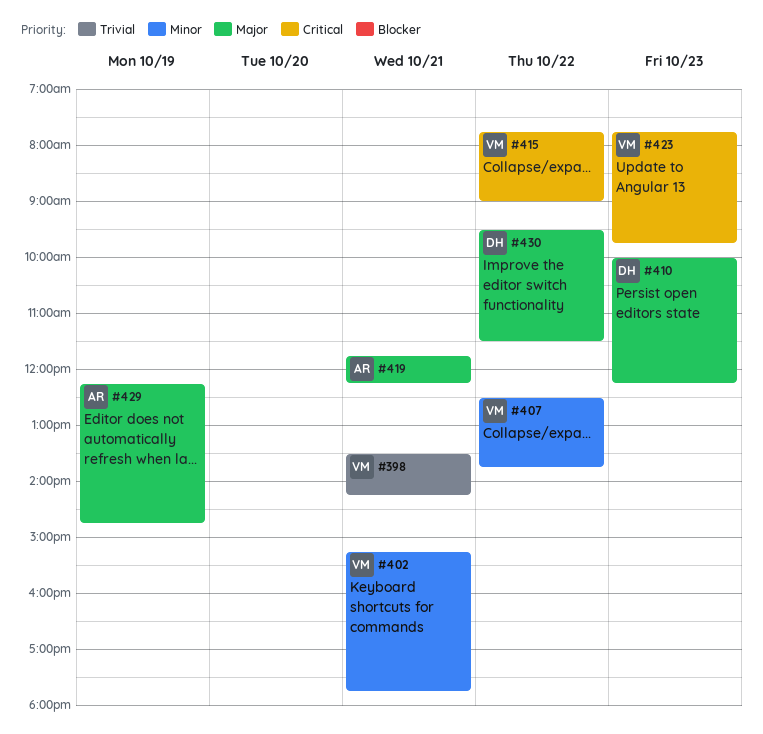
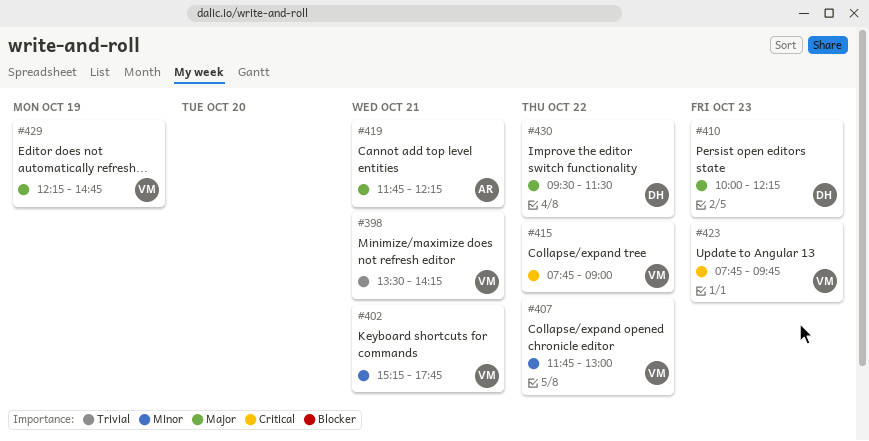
#407, begins: 12:30 -> 11:45
#407, ends: 13:45 -> 13:00
#429, owner: AR -> VM

